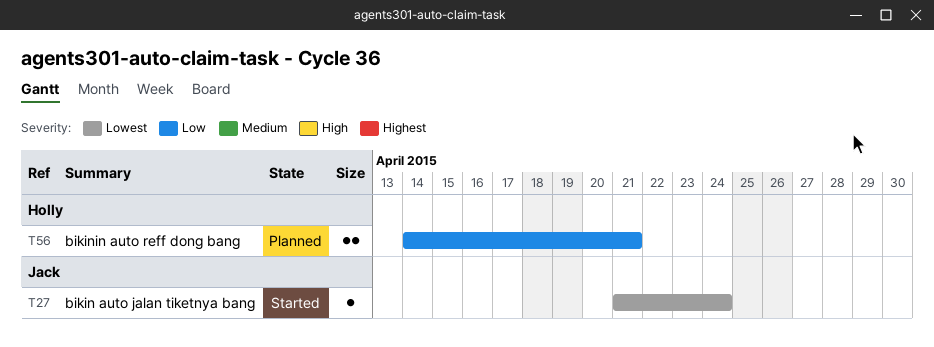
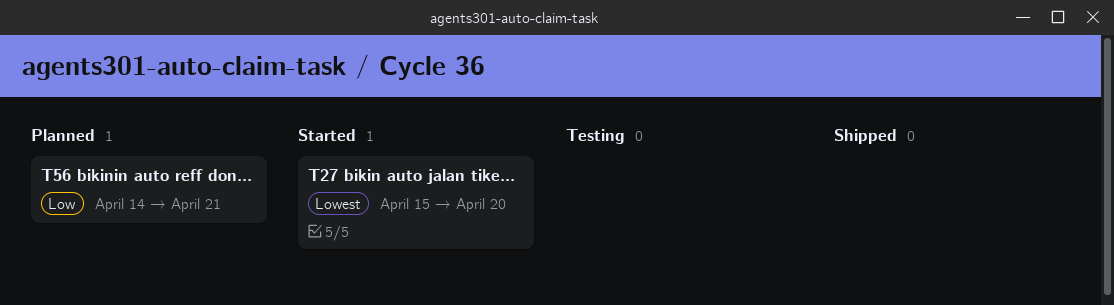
T27, start: Apr 21 -> Apr 15
T27, due: Apr 24 -> Apr 20

